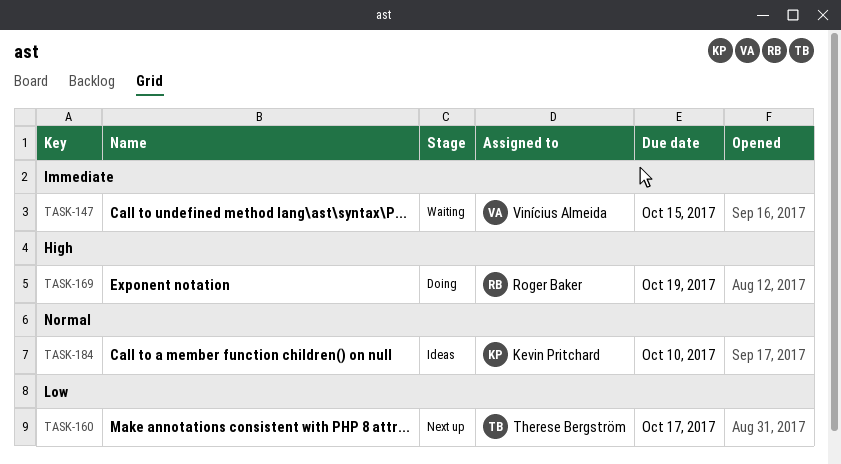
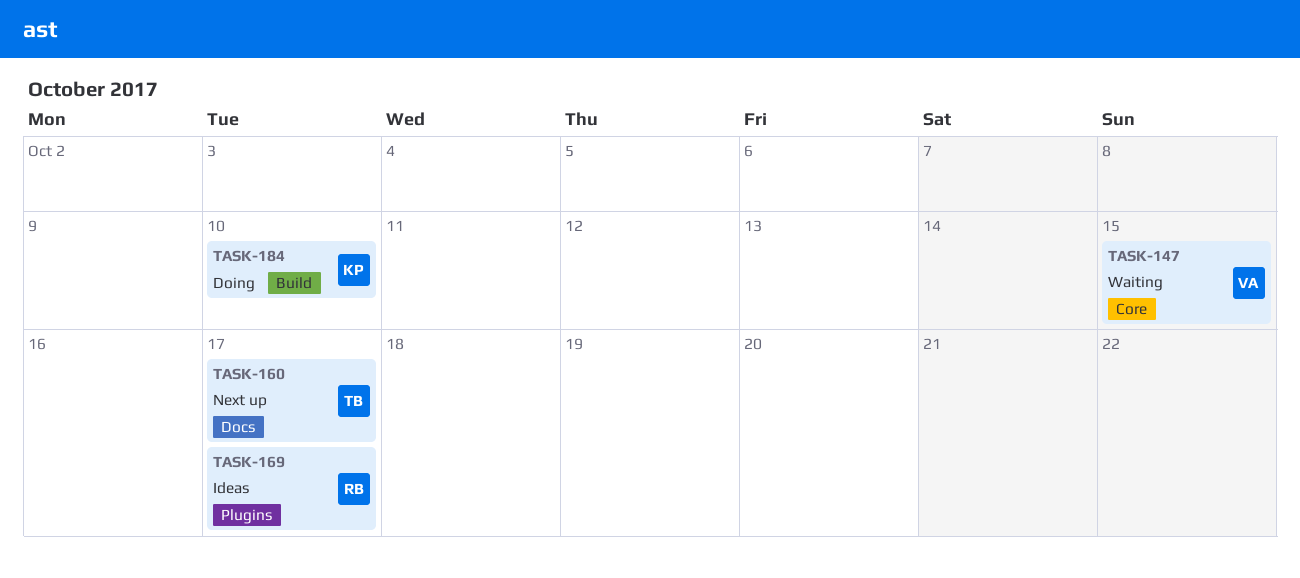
TASK-169, status: Doing -> Ideas
TASK-169, due: Oct 19 -> Oct 17
TASK-184, status: Ideas -> Doing

